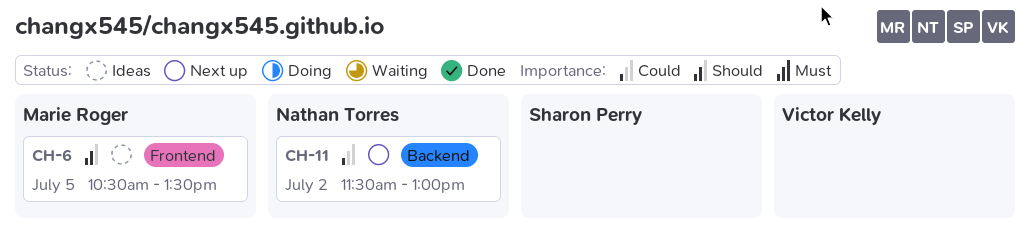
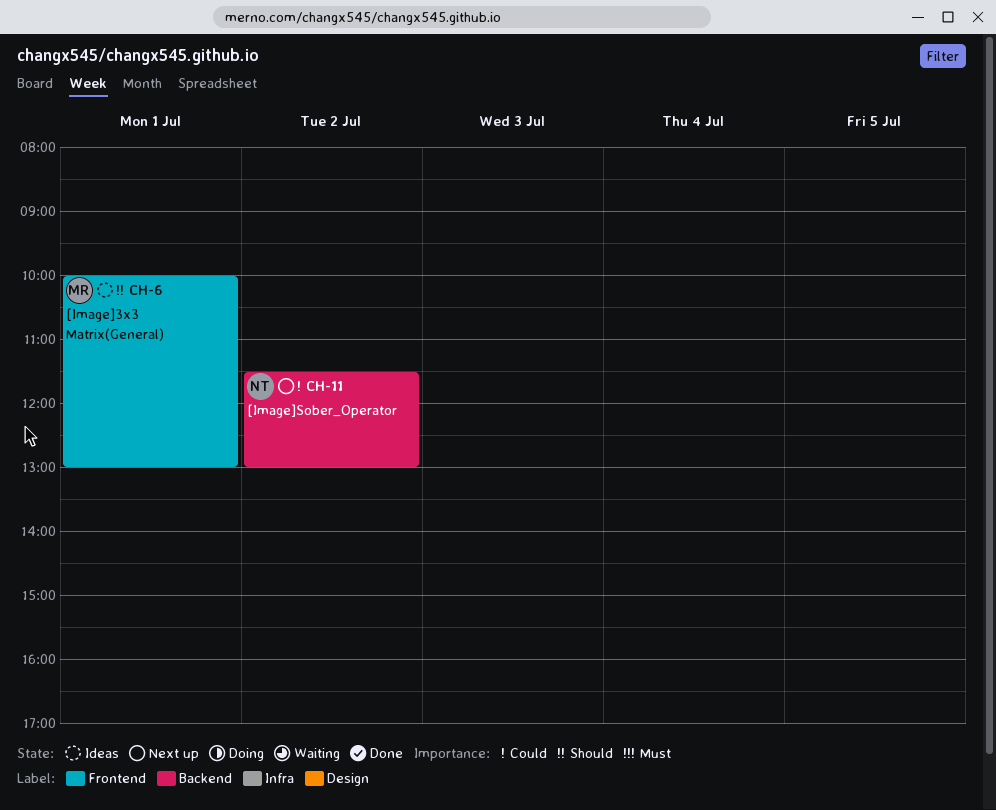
CH-6, day: Jul 5 -> Jul 1
CH-6, begins: 10:30 -> 10:00
CH-6, ends: 13:30 -> 13:00

